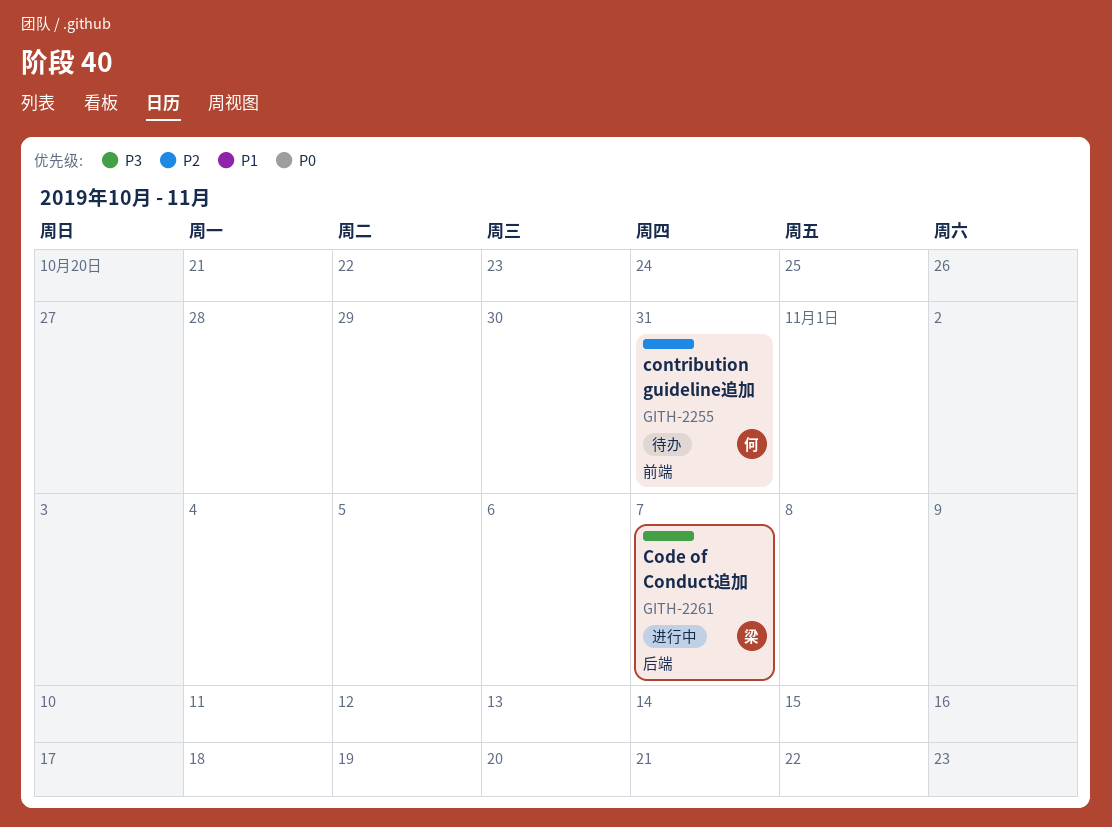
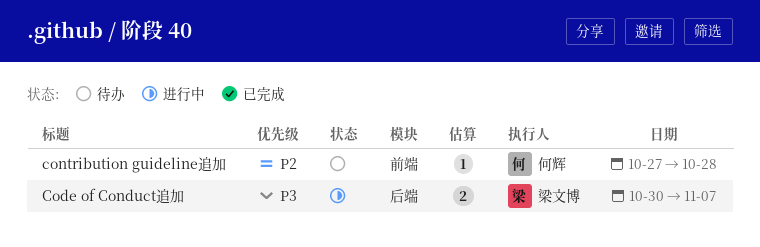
contribution guideline追加, due: Oct 31 -> Oct 28

